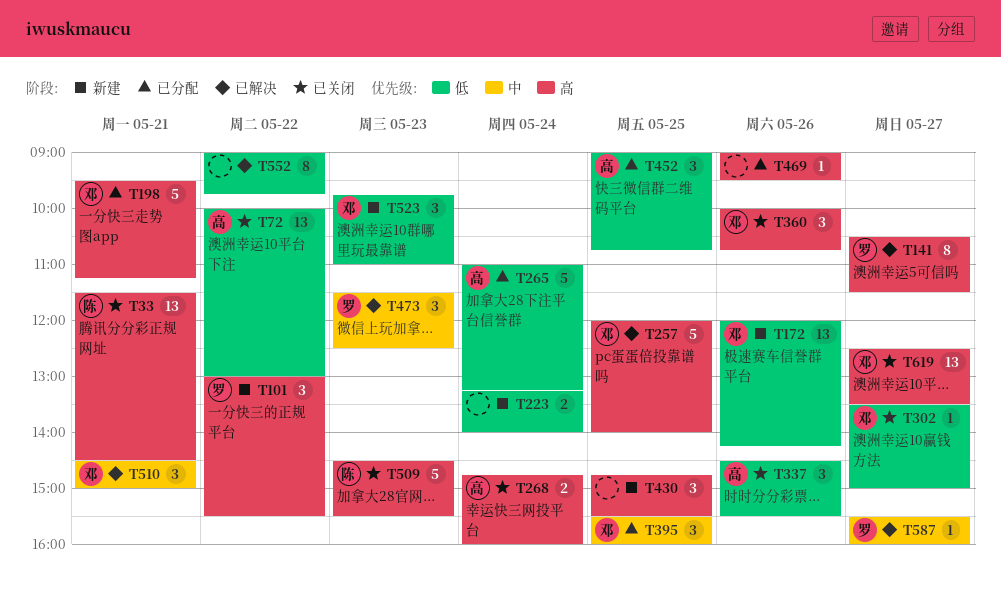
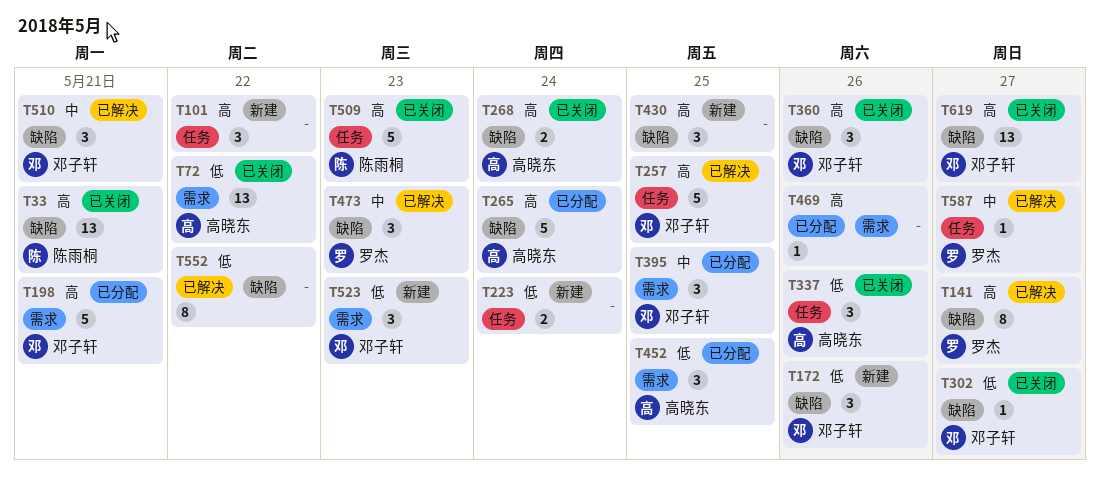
T101, owner: 罗杰 -> none
T172, estimate: 13 -> 3
T265, priority: 低 -> 高

